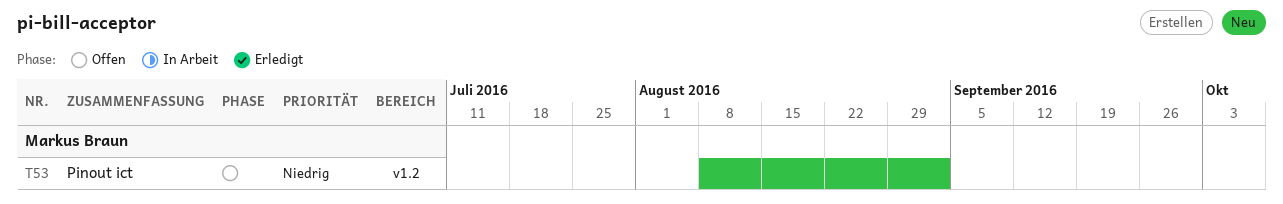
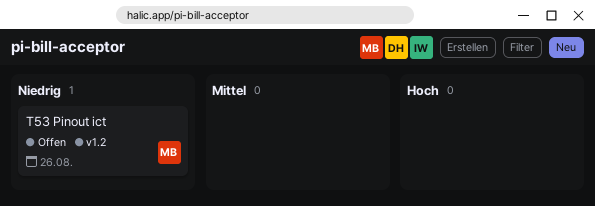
T53, due: Sep 2 -> Aug 26

